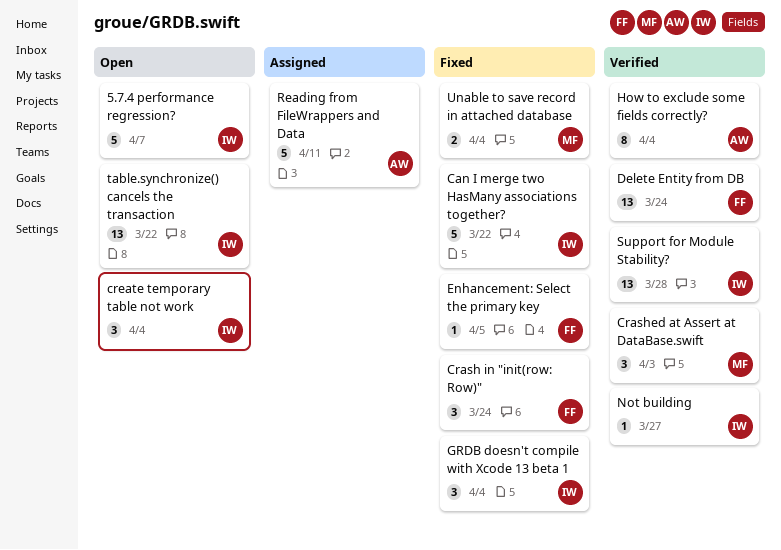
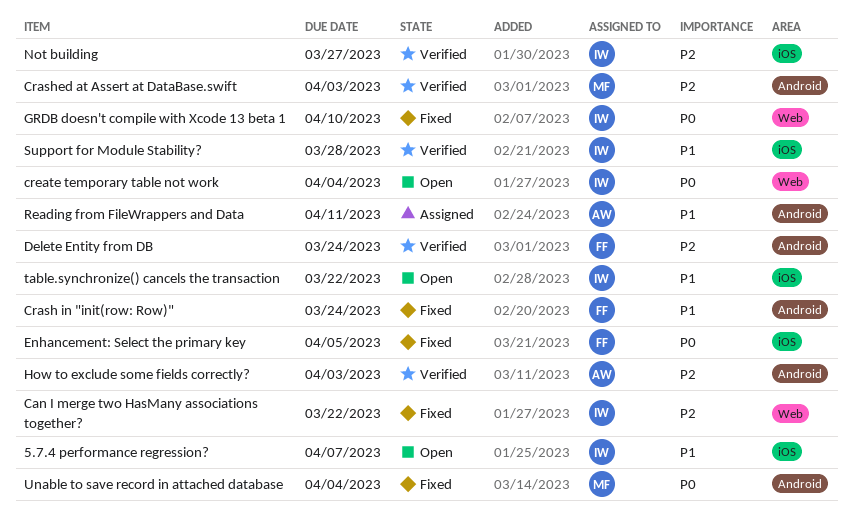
GRDB doesn't compile with Xcode 13 beta 1, due: Apr 4 -> Apr 10
How to exclude some fields correctly?, due: Apr 4 -> Apr 3

